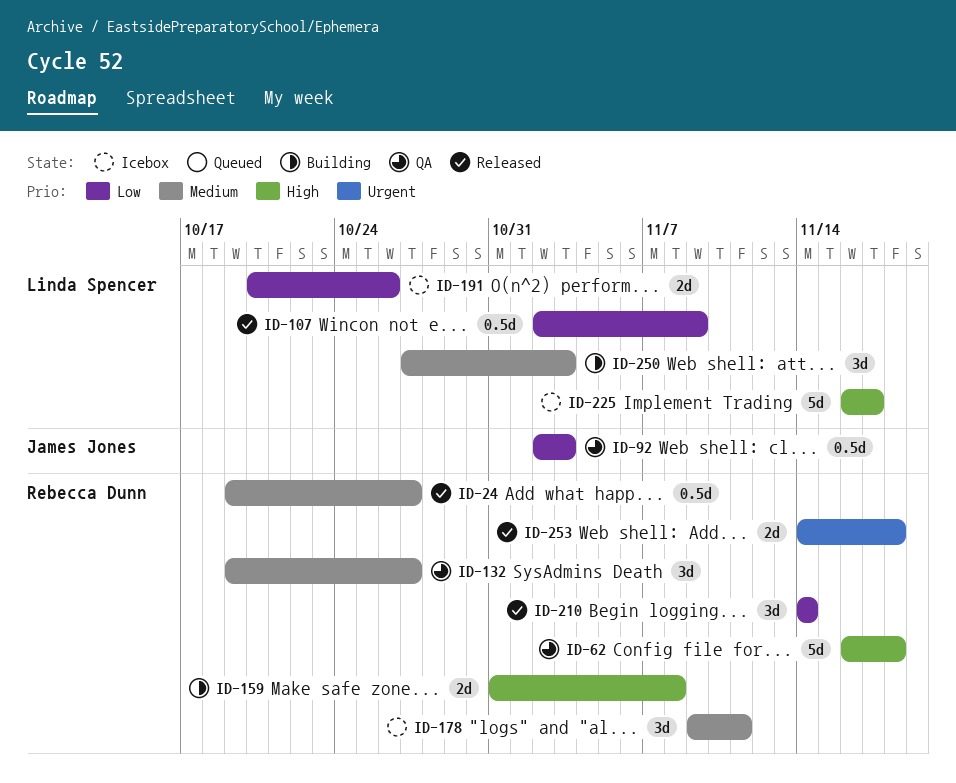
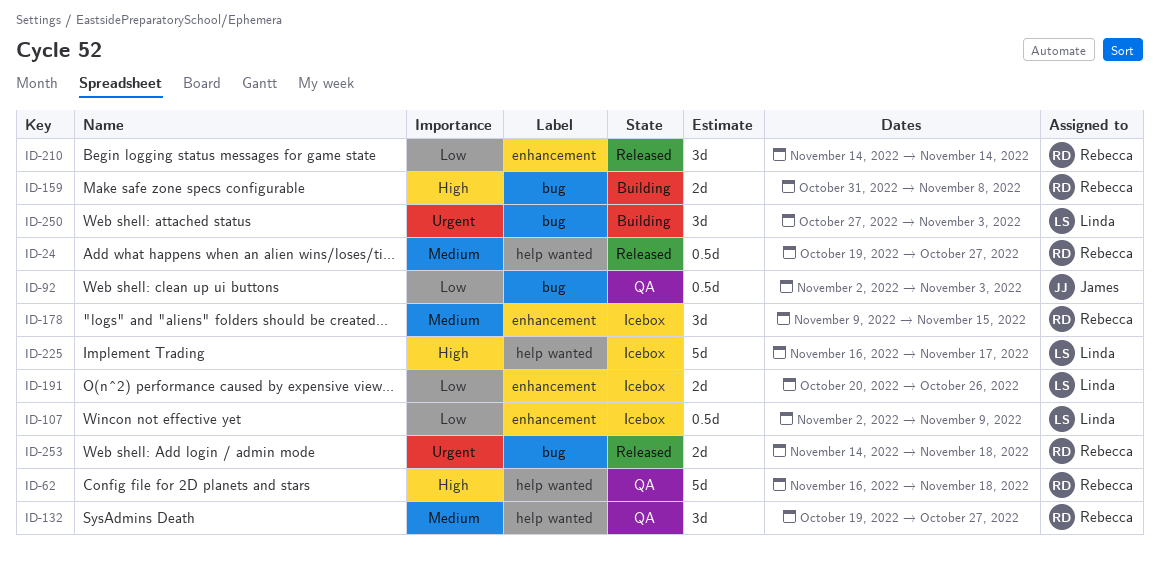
ID-107, status: Released -> Icebox
ID-178, due: Nov 11 -> Nov 15
ID-250, priority: Medium -> Urgent

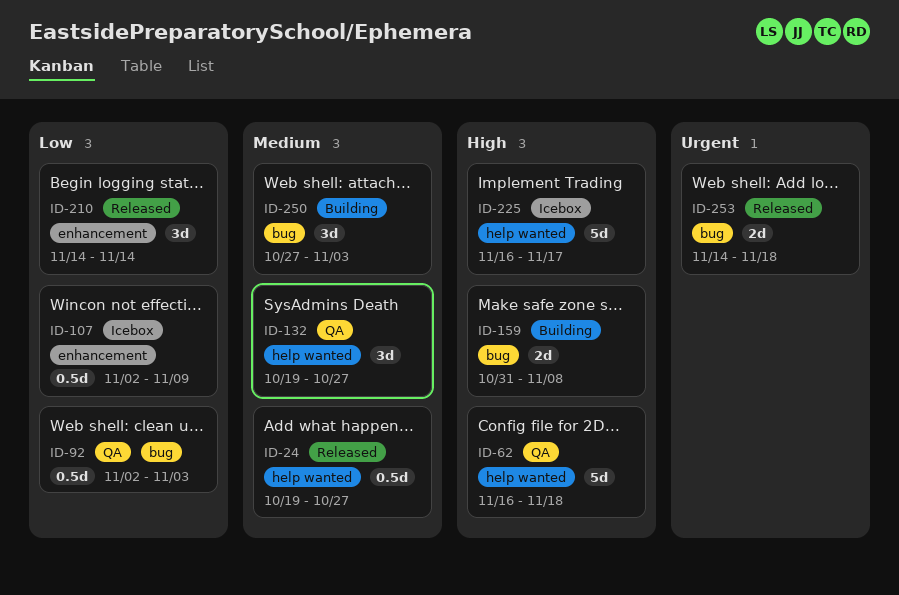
ID-178: present -> none
ID-191: present -> none
ID-250, priority: Urgent -> Medium

